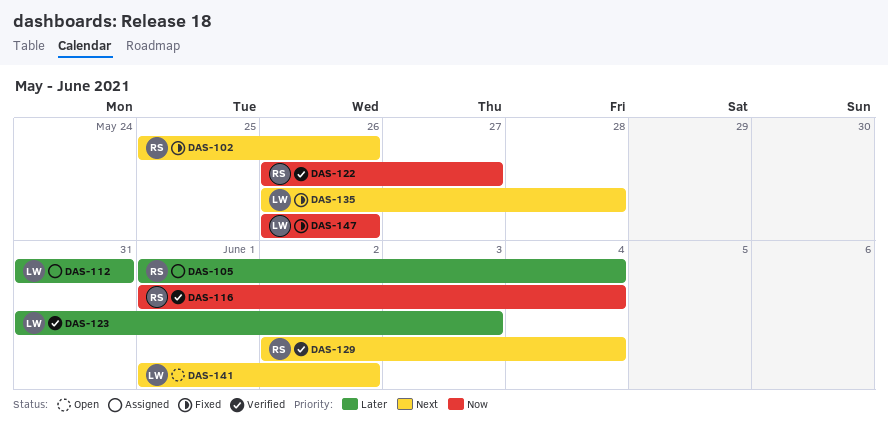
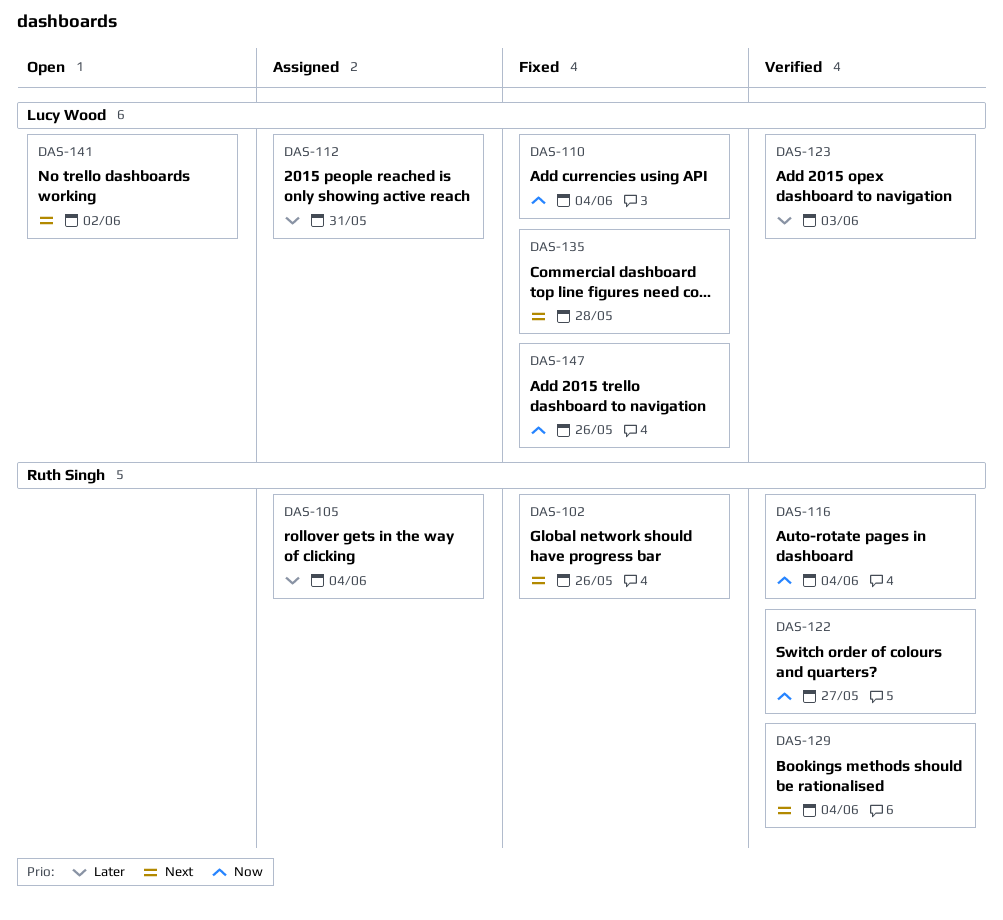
DAS-110: none -> present

